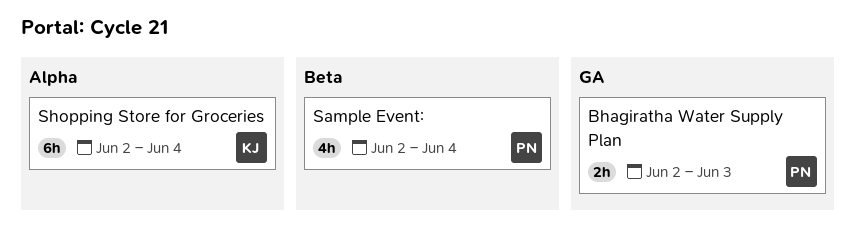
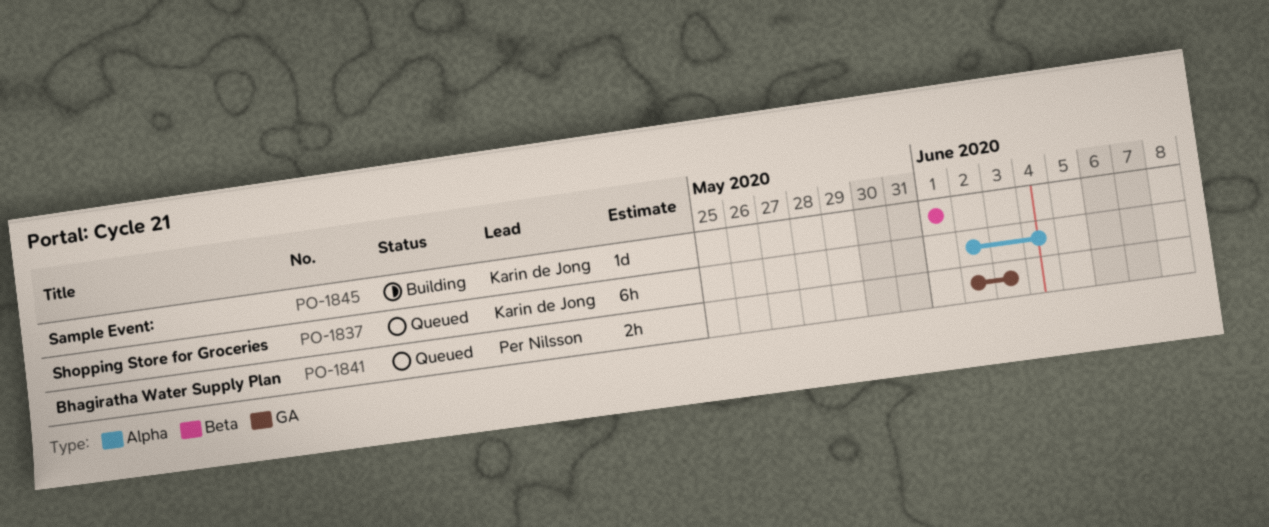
Sample Event:, owner: Per Nilsson -> Karin de Jong
Sample Event:, estimate: 4h -> 1d
Sample Event:, start: Jun 2 -> Jun 1
Sample Event:, due: Jun 4 -> Jun 1

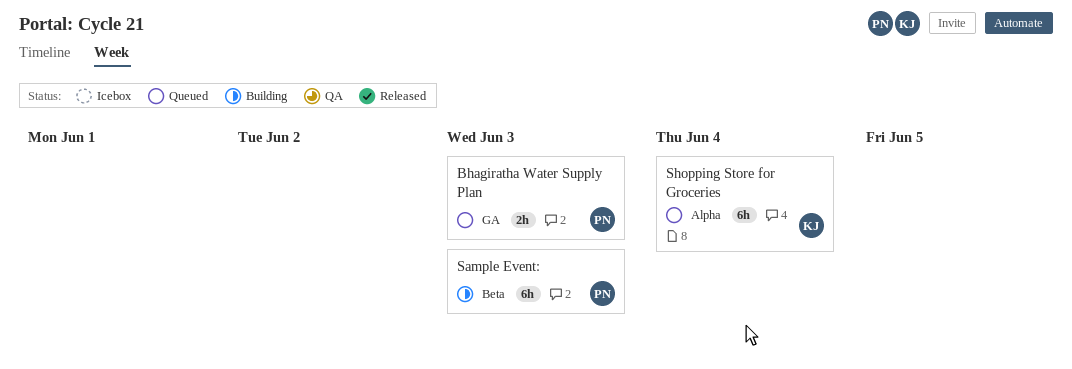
Sample Event:, owner: Karin de Jong -> Per Nilsson
Sample Event:, estimate: 1d -> 6h
Sample Event:, due: Jun 1 -> Jun 3

